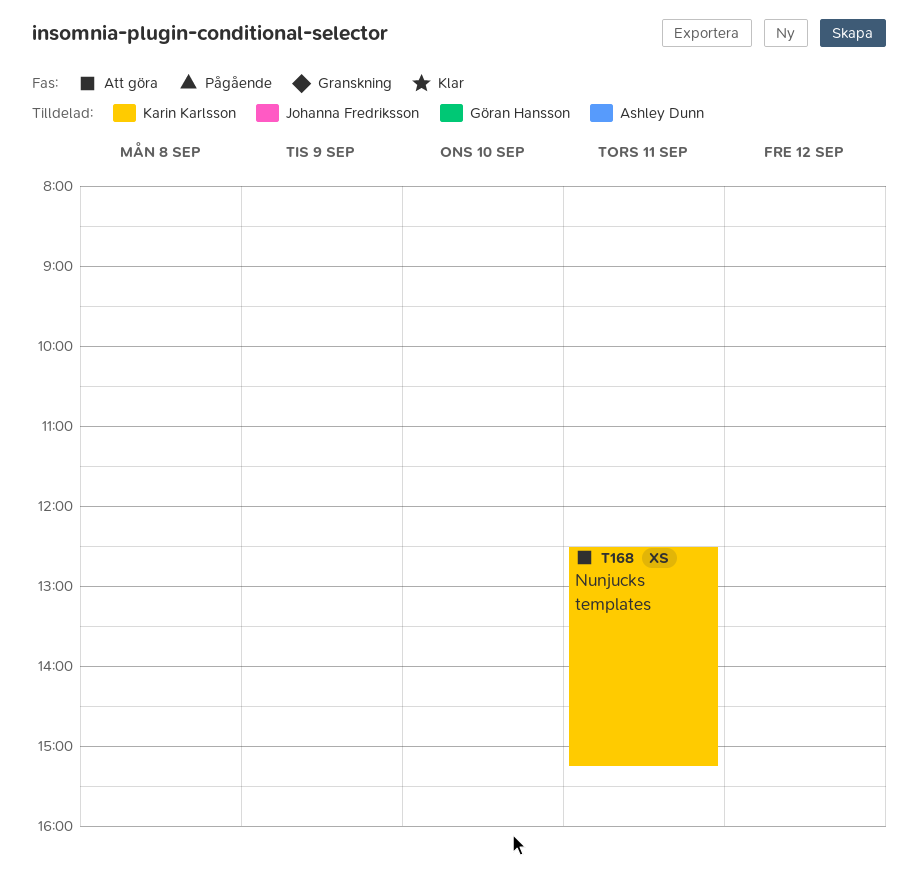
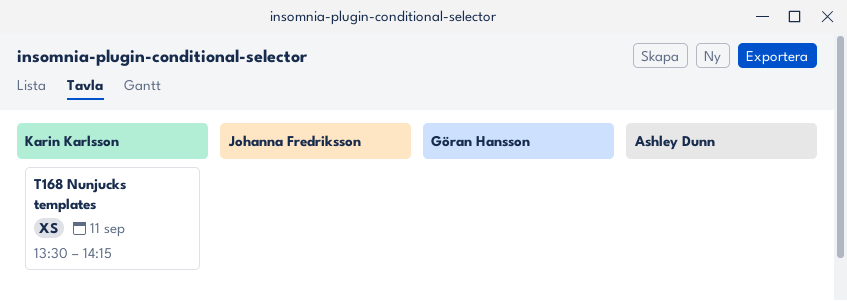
T168, begins: 12:30 -> 13:30
T168, ends: 15:15 -> 14:15

